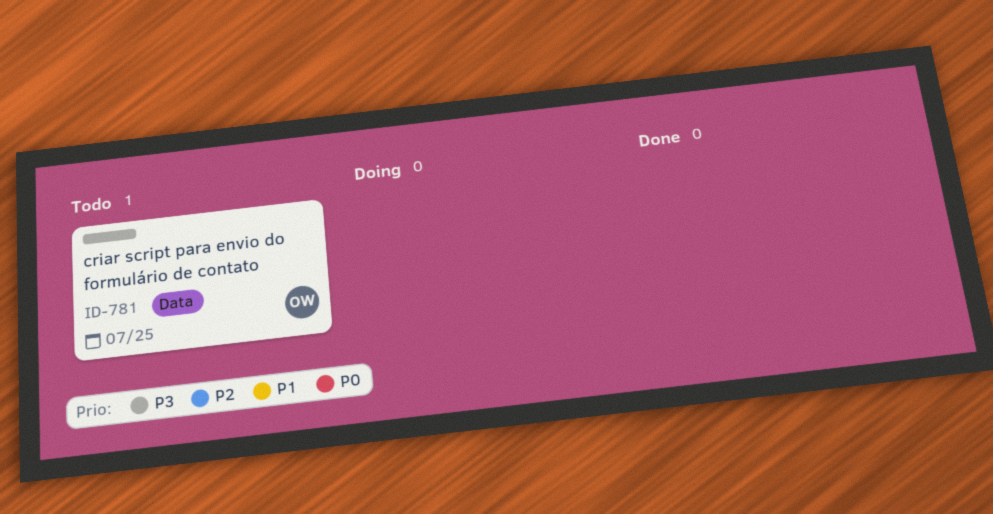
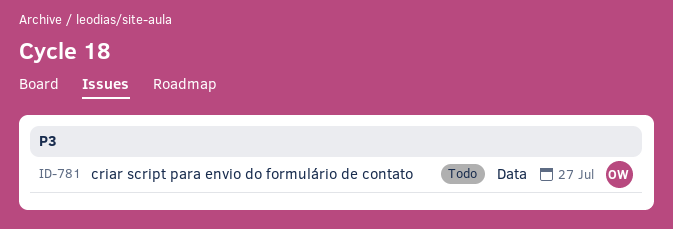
ID-781, due: Jul 25 -> Jul 27

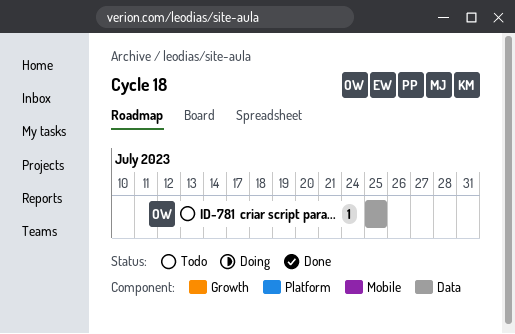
ID-781, due: Jul 27 -> Jul 25

